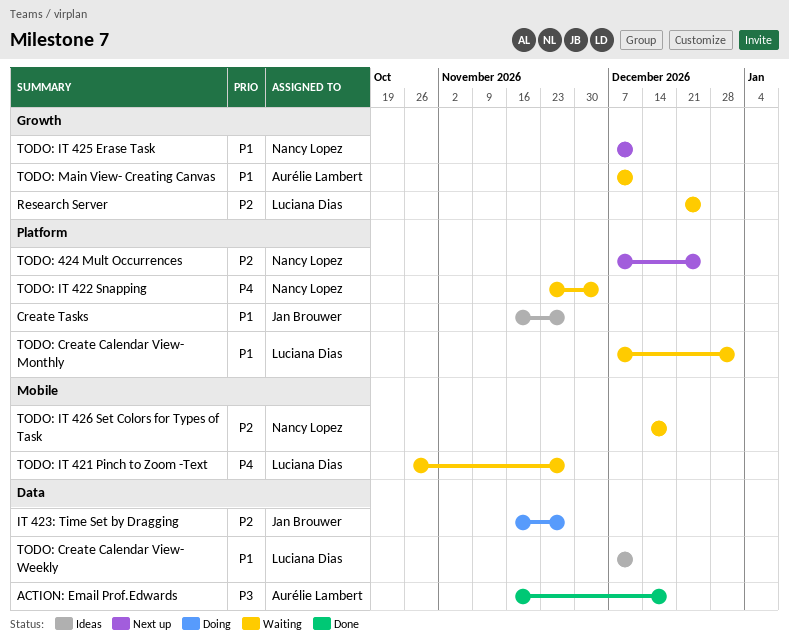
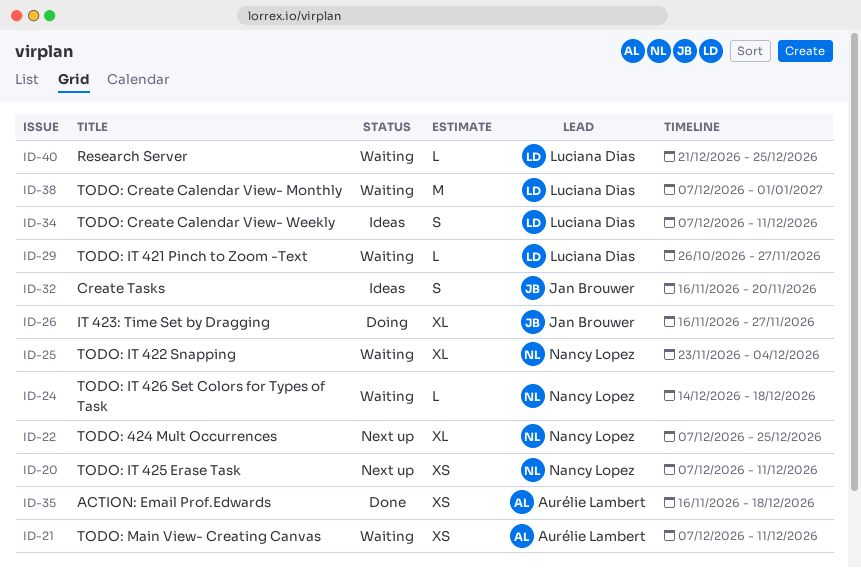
Create Tasks, due: Nov 27 -> Nov 20

